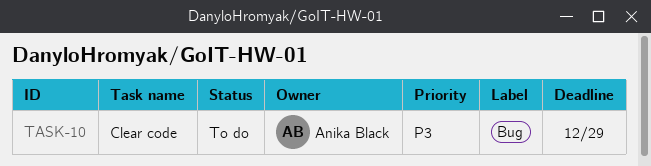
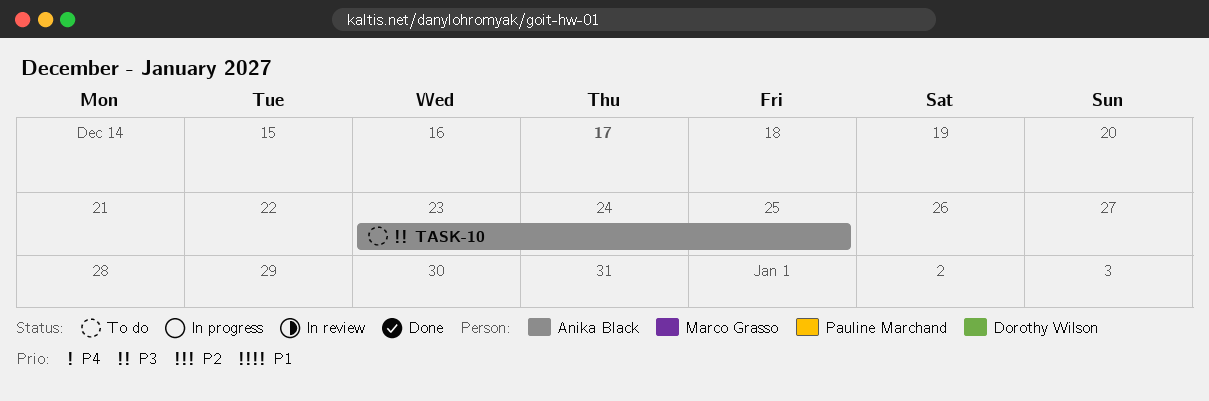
TASK-10, due: Dec 29 -> Dec 25

